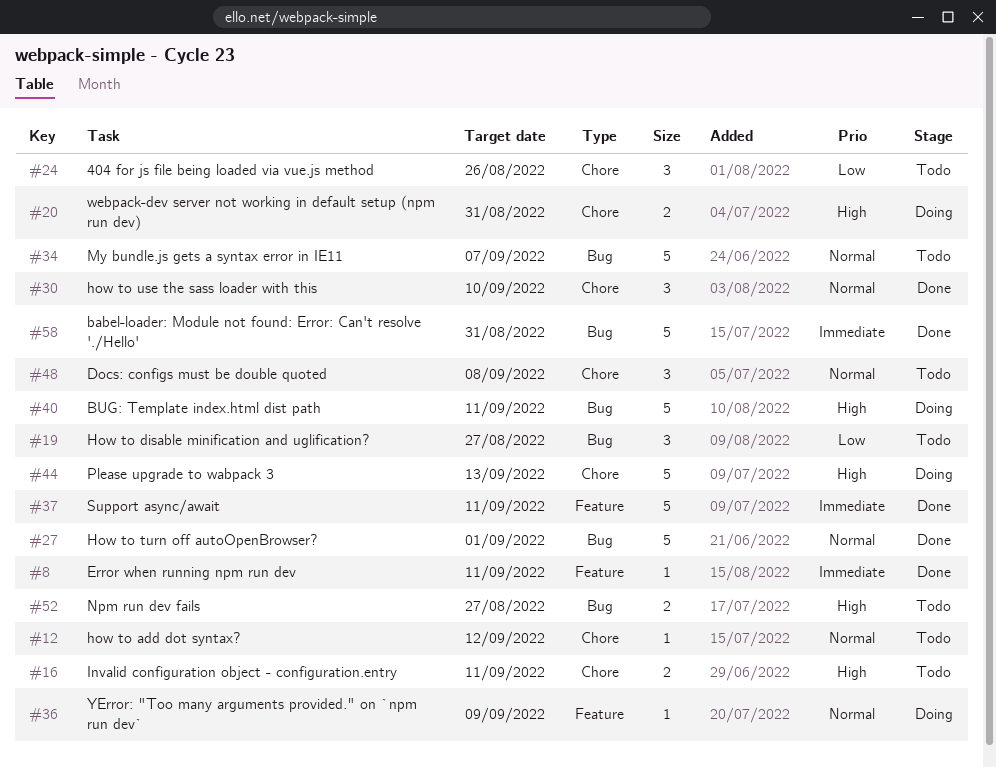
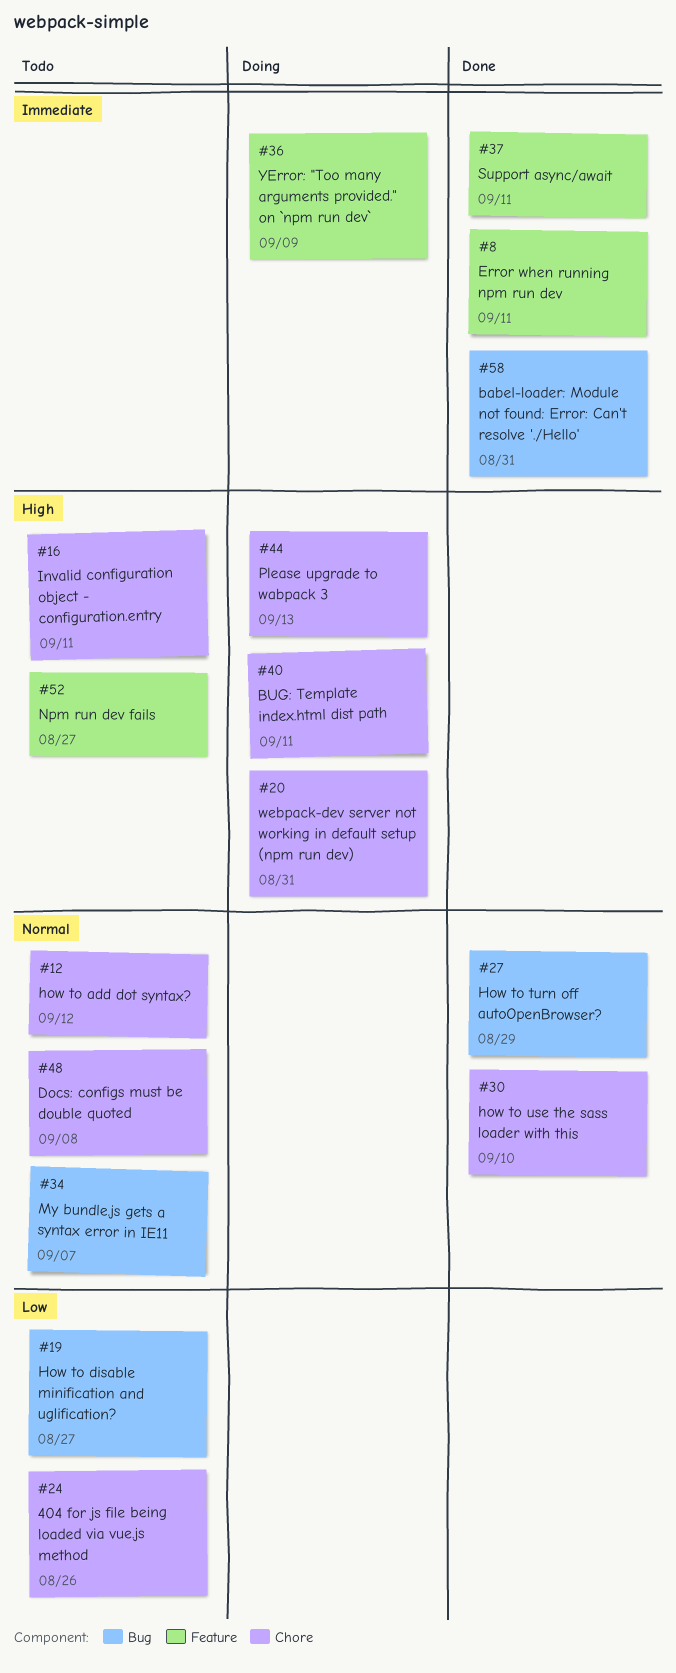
#27, due: Sep 1 -> Aug 29
#36, priority: Normal -> Immediate
#40, label: Bug -> Chore
#52, label: Bug -> Feature

